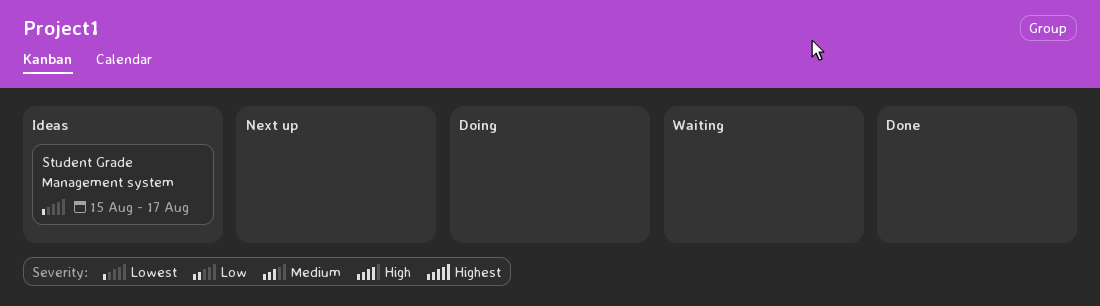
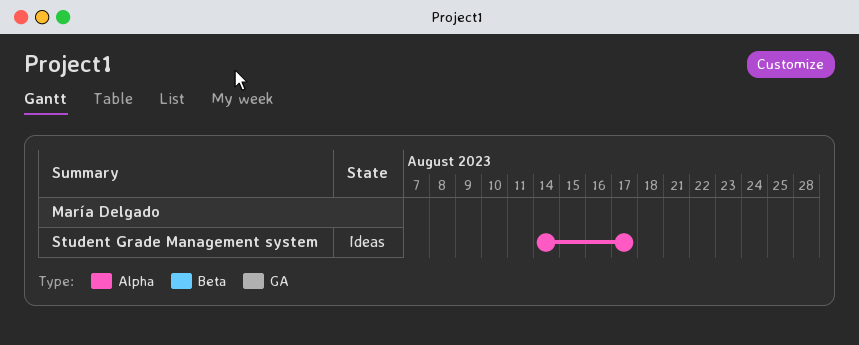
Student Grade Management system, start: Aug 15 -> Aug 14

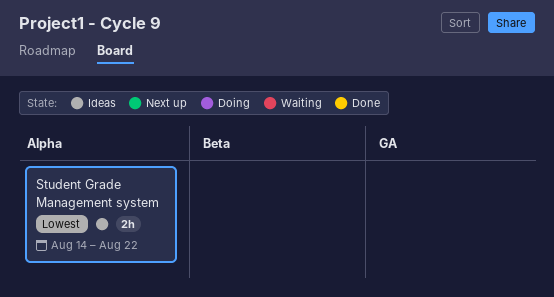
Student Grade Management system, due: Aug 17 -> Aug 22

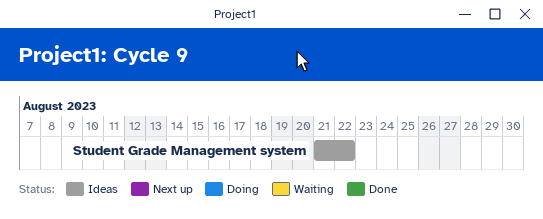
Student Grade Management system, start: Aug 14 -> Aug 21

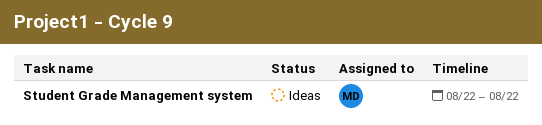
Student Grade Management system, start: Aug 21 -> Aug 22

